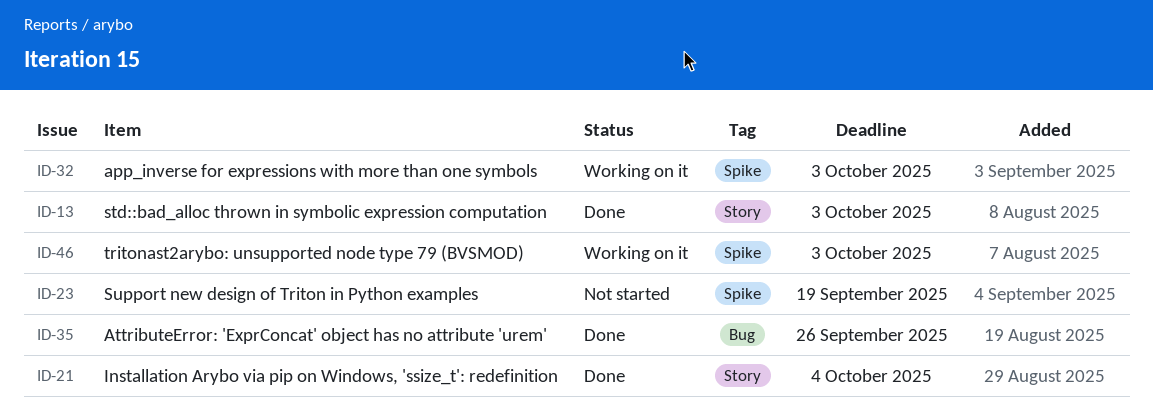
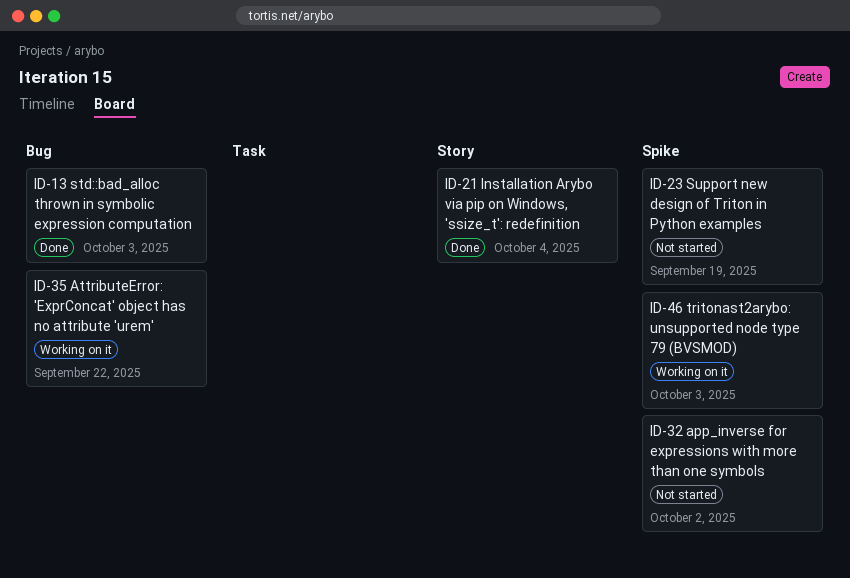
ID-13, label: Story -> Bug
ID-32, status: Working on it -> Not started
ID-32, due: Oct 3 -> Oct 2
ID-35, status: Done -> Working on it
ID-35, due: Sep 26 -> Sep 22

